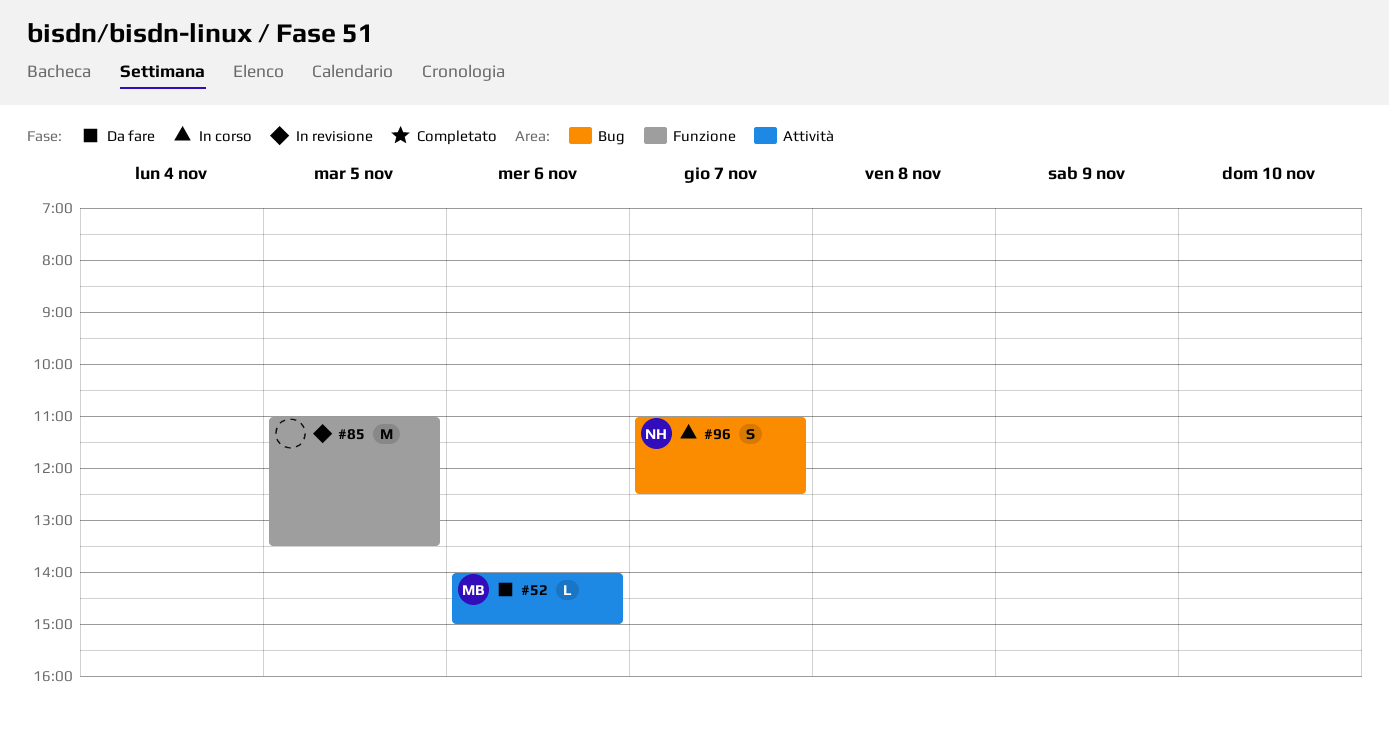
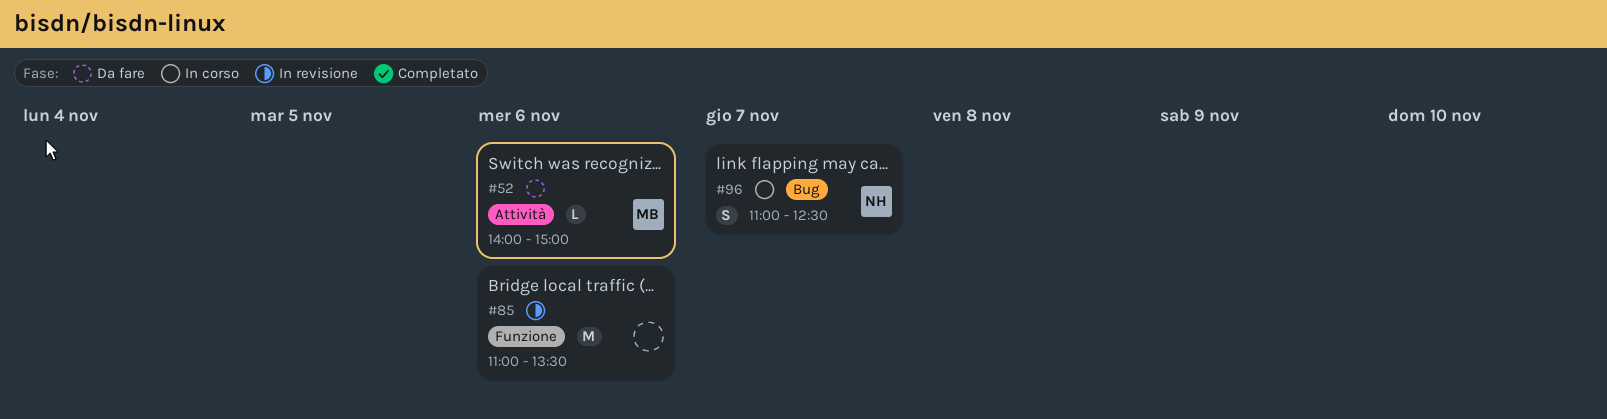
#85, day: Nov 5 -> Nov 6

